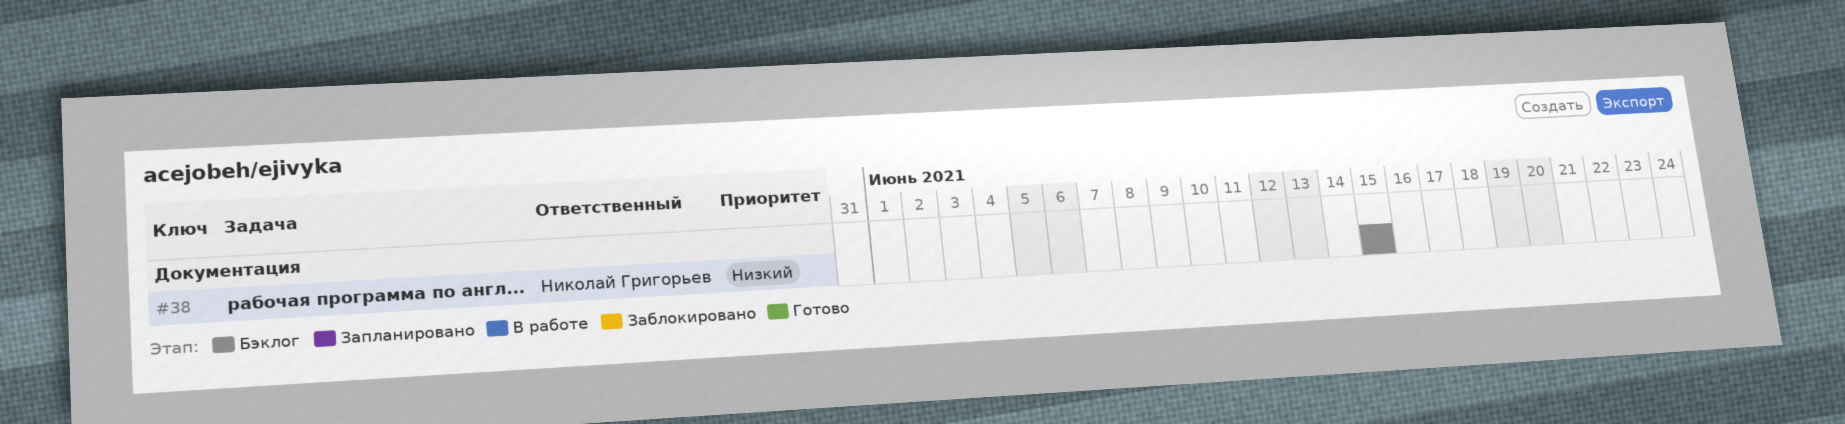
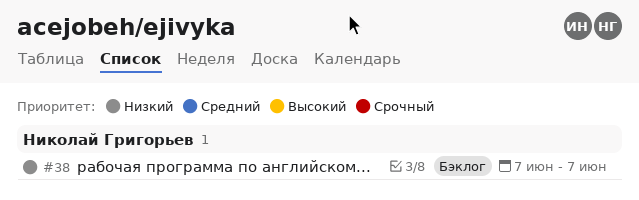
#38, start: Jun 15 -> Jun 7
#38, due: Jun 15 -> Jun 7

